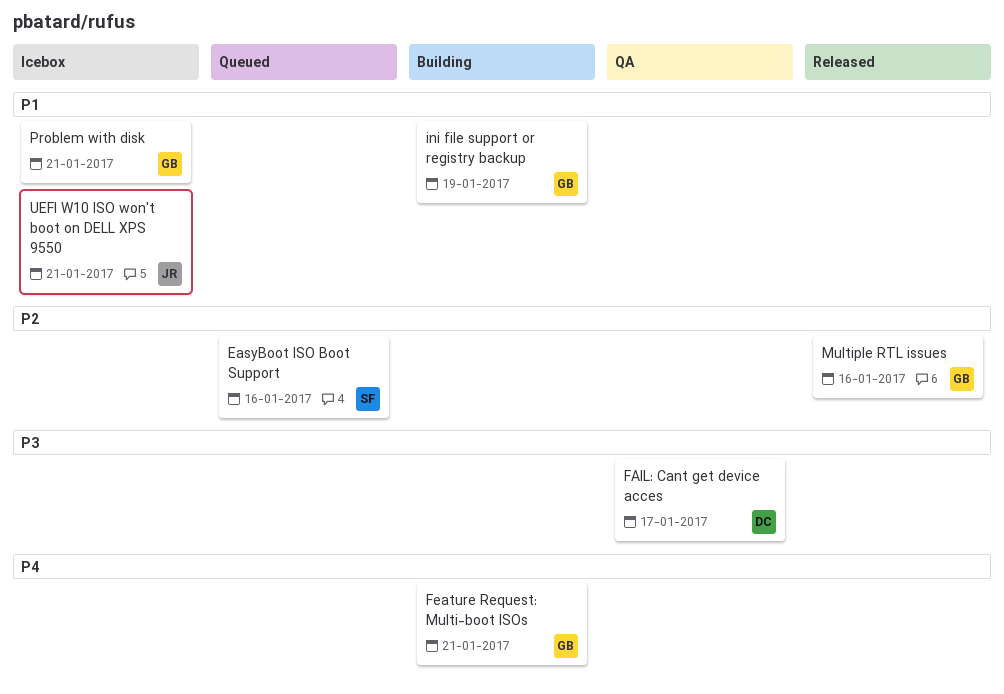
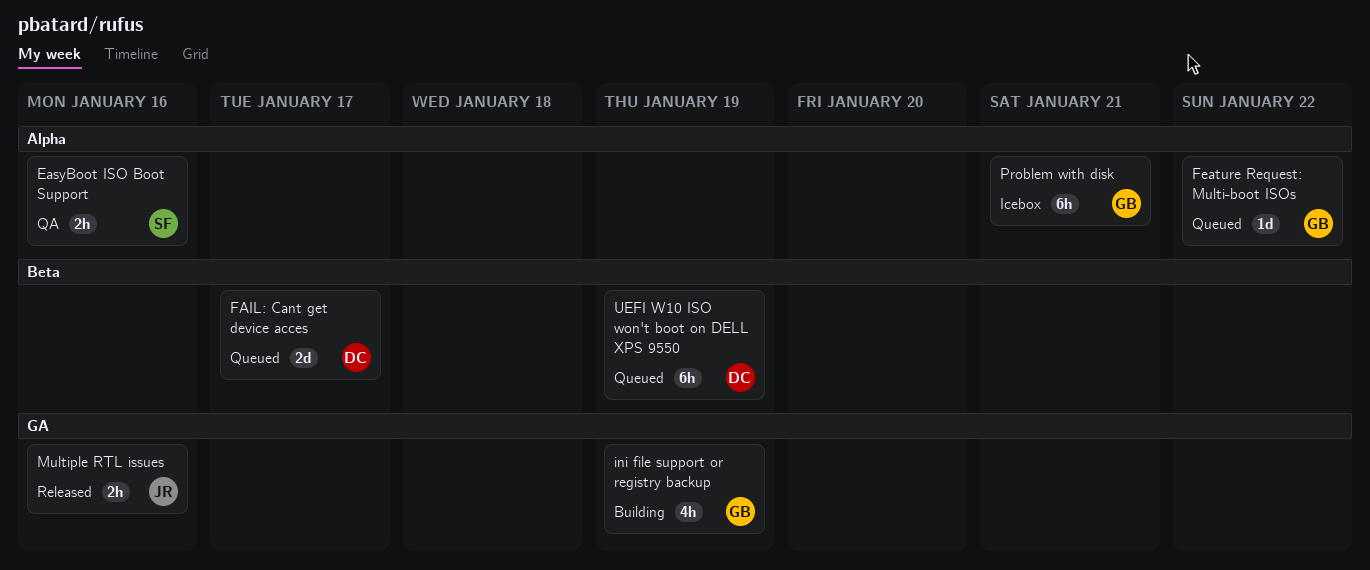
EasyBoot ISO Boot Support, status: Queued -> QA
FAIL: Cant get device acces, status: QA -> Queued
Feature Request: Multi-boot ISOs, status: Building -> Queued
Feature Request: Multi-boot ISOs, due: Jan 21 -> Jan 22
Multiple RTL issues, owner: GB -> JR
UEFI W10 ISO won't boot on DELL XPS 9550, status: Icebox -> Queued
UEFI W10 ISO won't boot on DELL XPS 9550, owner: JR -> DC
UEFI W10 ISO won't boot on DELL XPS 9550, due: Jan 21 -> Jan 19

